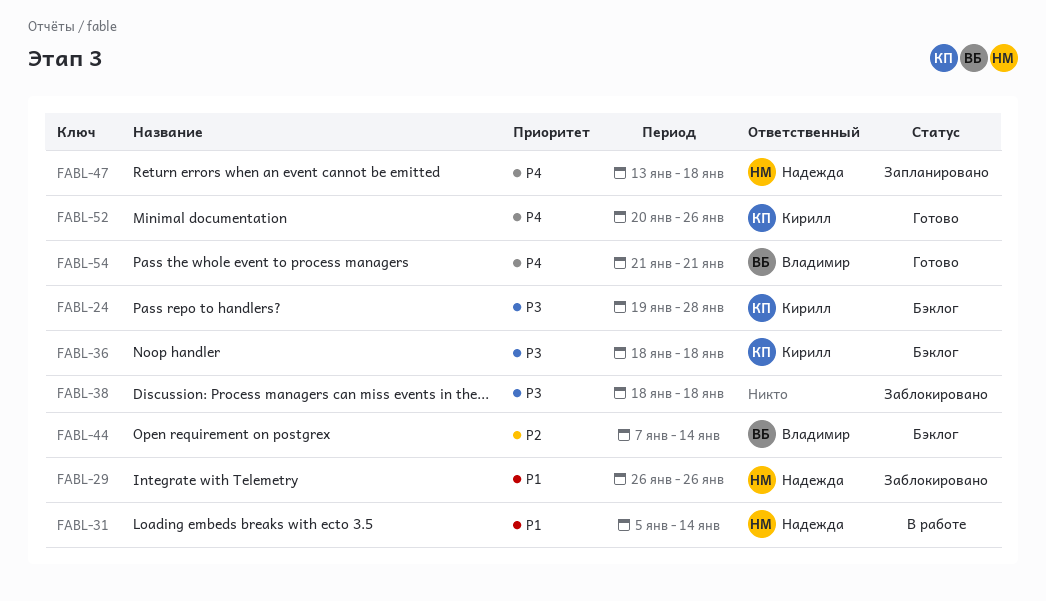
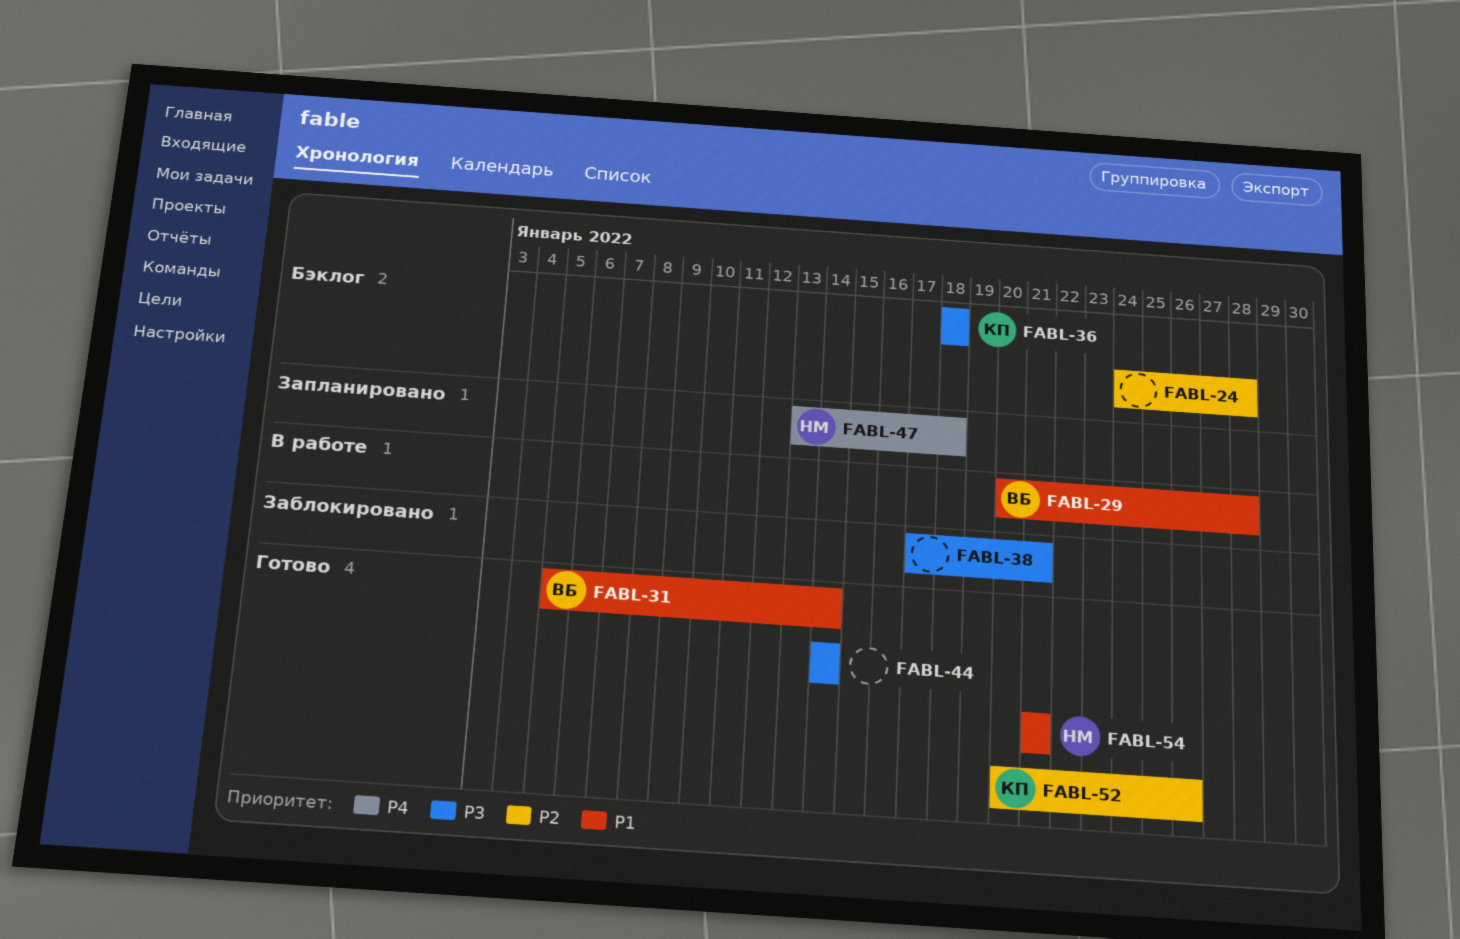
FABL-24, owner: Кирилл -> none
FABL-24, priority: P3 -> P2
FABL-24, start: Jan 19 -> Jan 24
FABL-29, status: Заблокировано -> В работе
FABL-29, owner: Надежда -> Владимир
FABL-29, start: Jan 26 -> Jan 20
FABL-29, due: Jan 26 -> Jan 28
FABL-31, status: В работе -> Готово
FABL-31, owner: Надежда -> Владимир
FABL-38, start: Jan 18 -> Jan 17
FABL-38, due: Jan 18 -> Jan 21
FABL-44, status: Бэклог -> Готово
FABL-44, owner: Владимир -> none
FABL-44, priority: P2 -> P3
FABL-44, start: Jan 7 -> Jan 14
FABL-52, priority: P4 -> P2
FABL-54, owner: Владимир -> Надежда
FABL-54, priority: P4 -> P1

